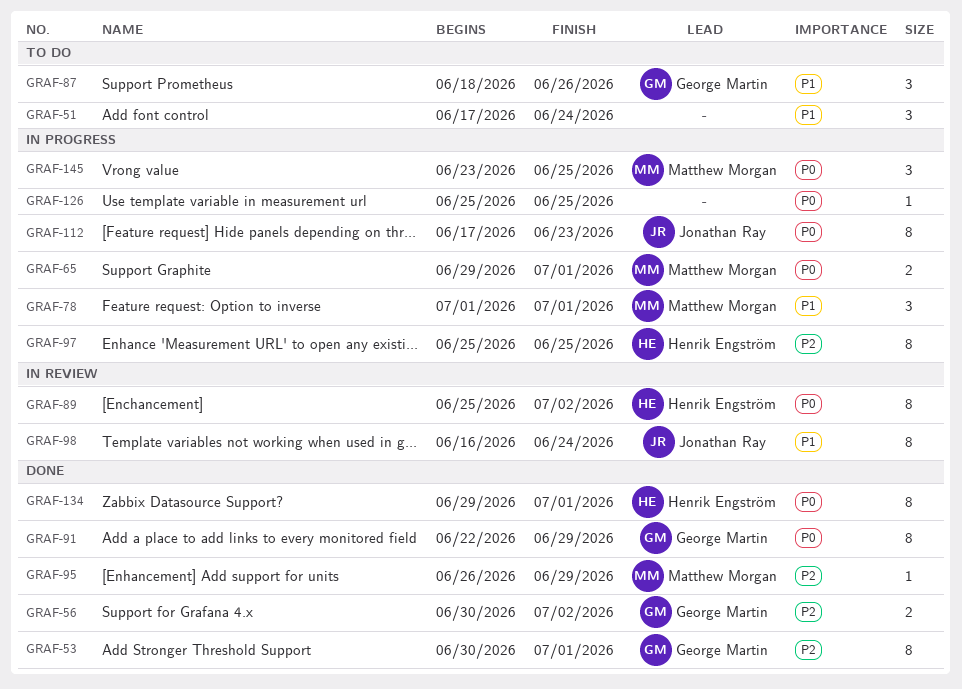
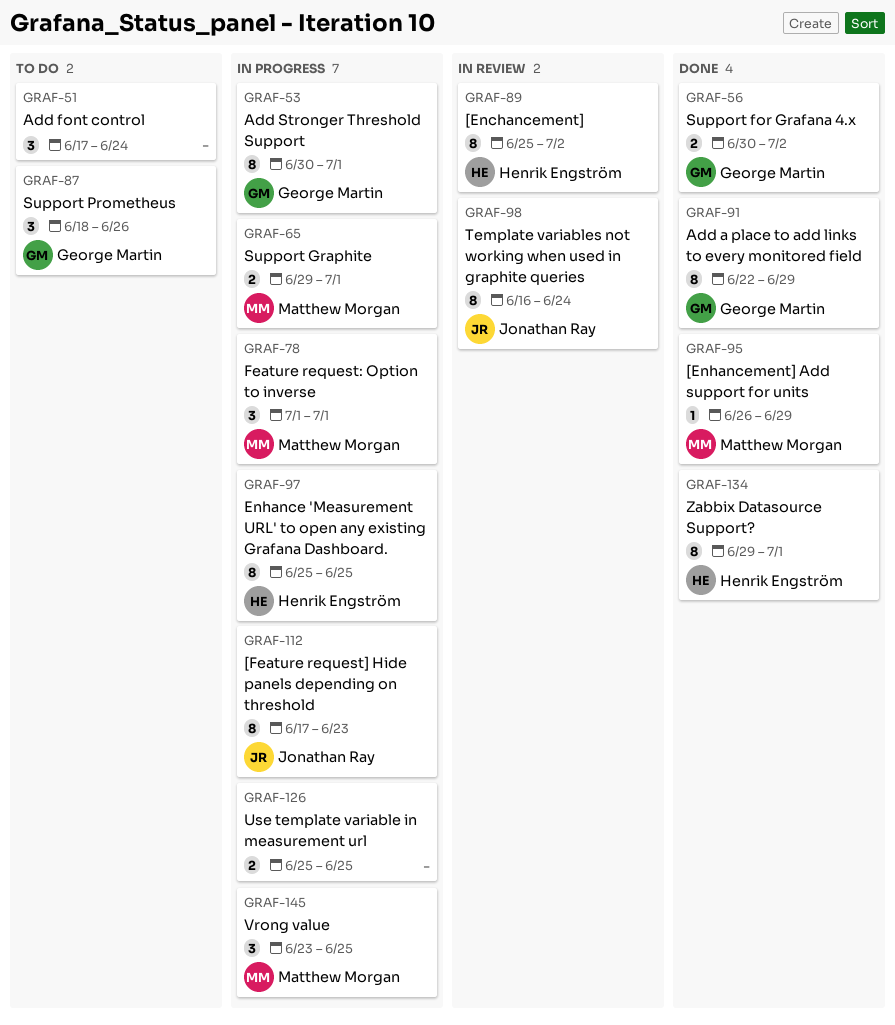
GRAF-53, status: Done -> In progress
GRAF-126, estimate: 1 -> 2

